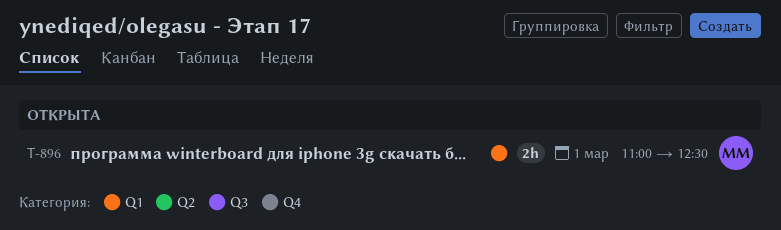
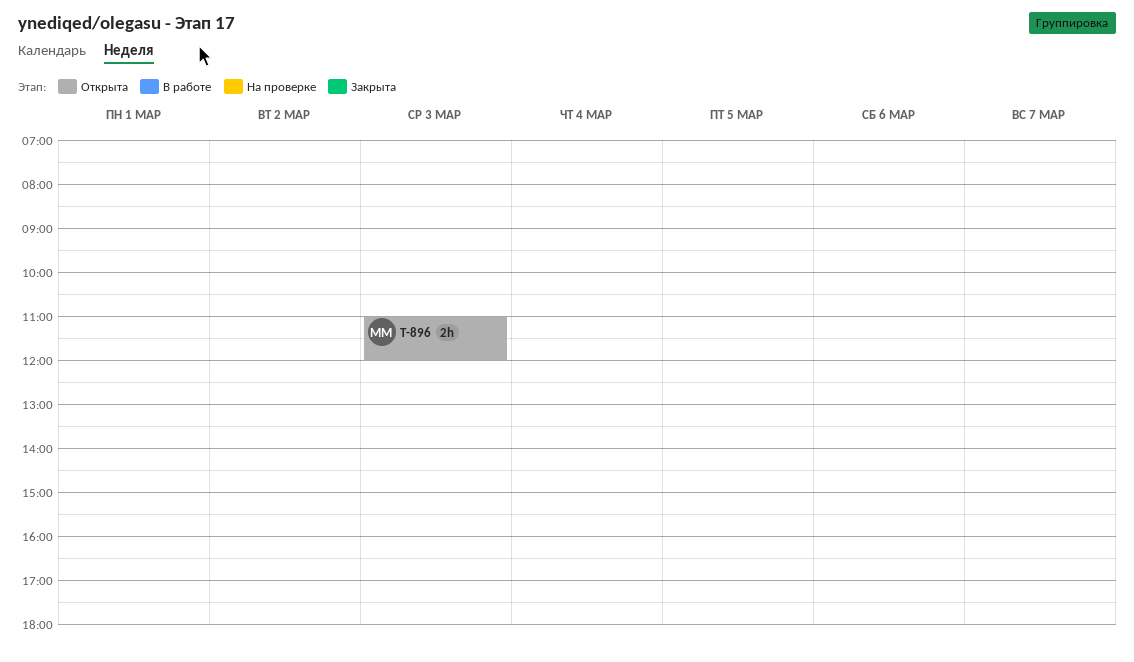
T-896, day: Mar 1 -> Mar 3
T-896, ends: 12:30 -> 12:00

